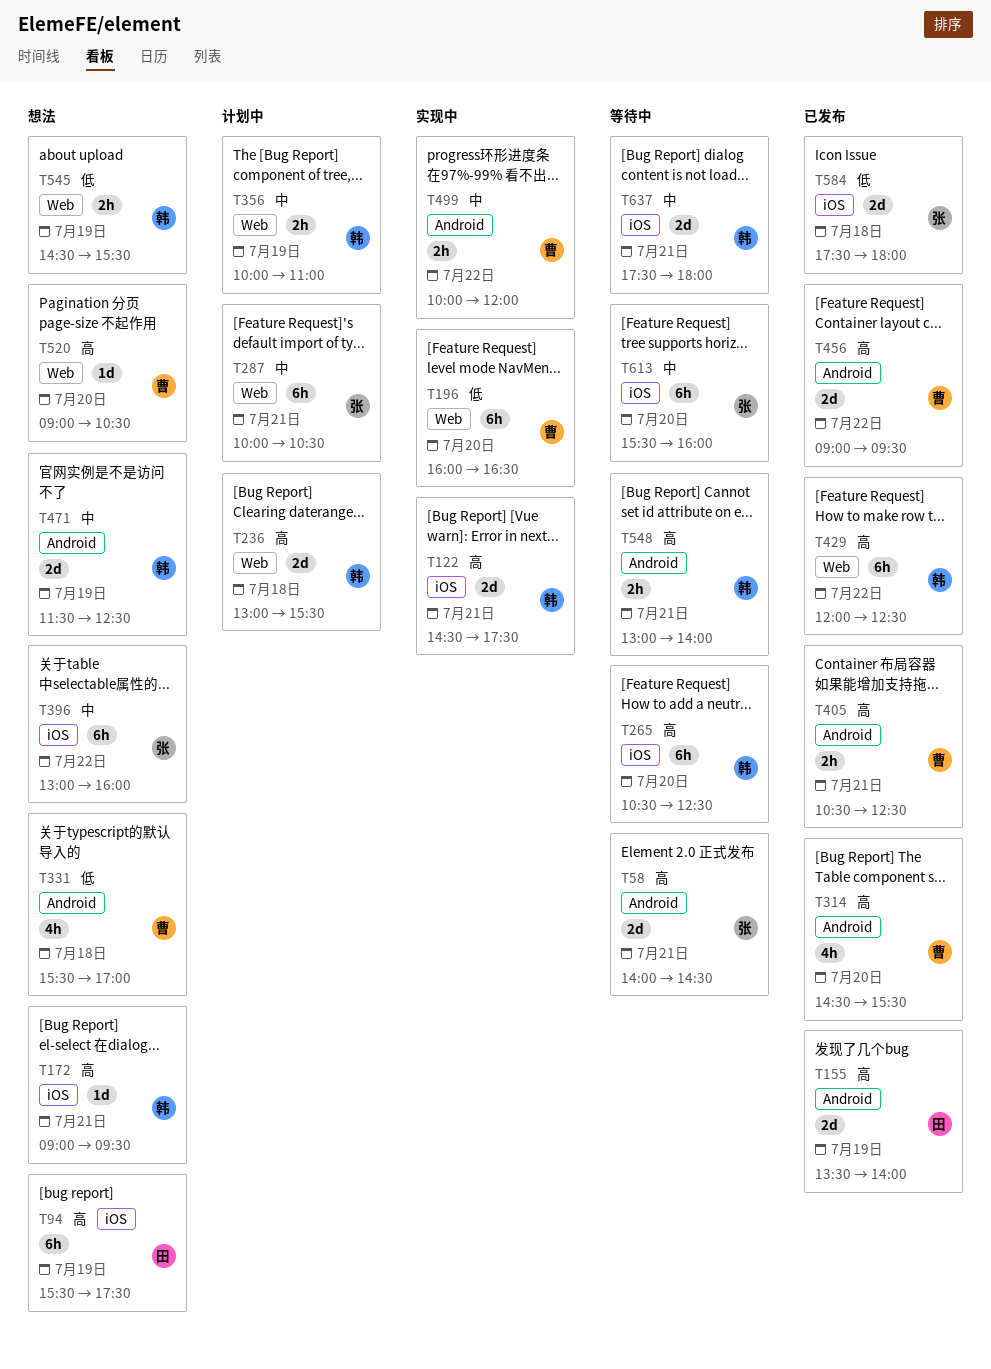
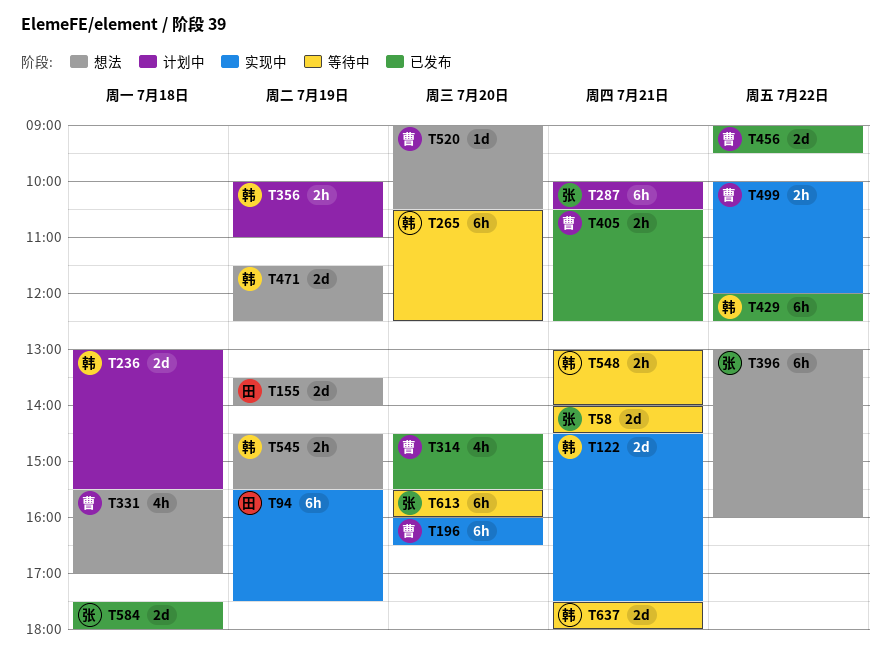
T94, status: 想法 -> 实现中
T155, status: 已发布 -> 想法
T172: present -> none

